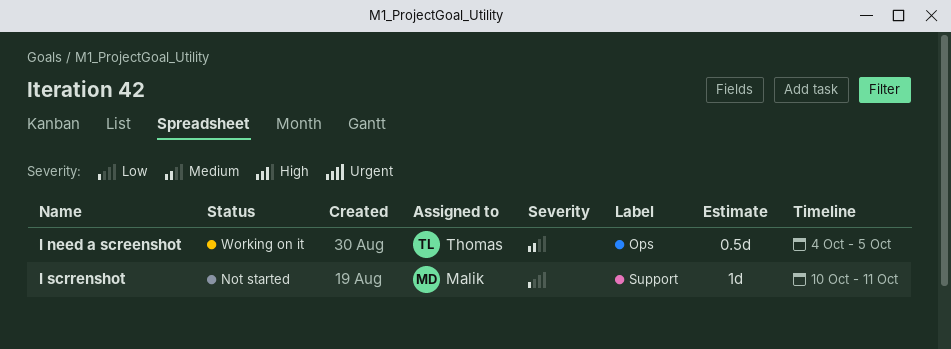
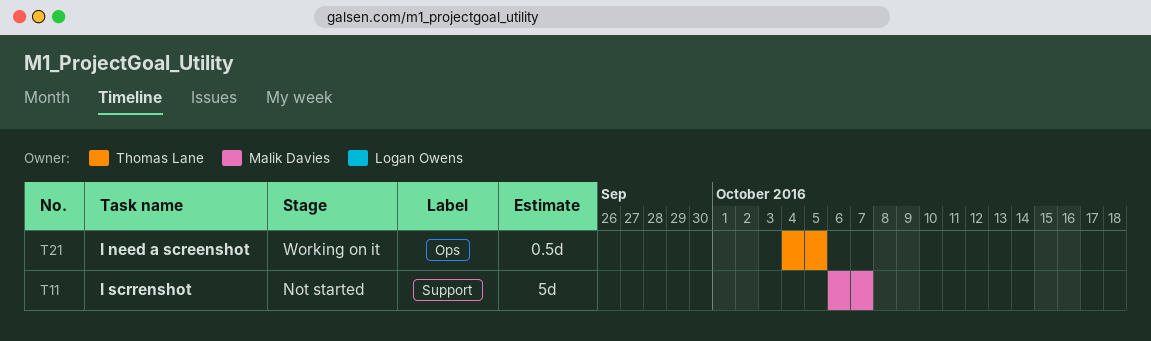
I scrrenshot, estimate: 1d -> 5d
I scrrenshot, start: Oct 10 -> Oct 6
I scrrenshot, due: Oct 11 -> Oct 7

